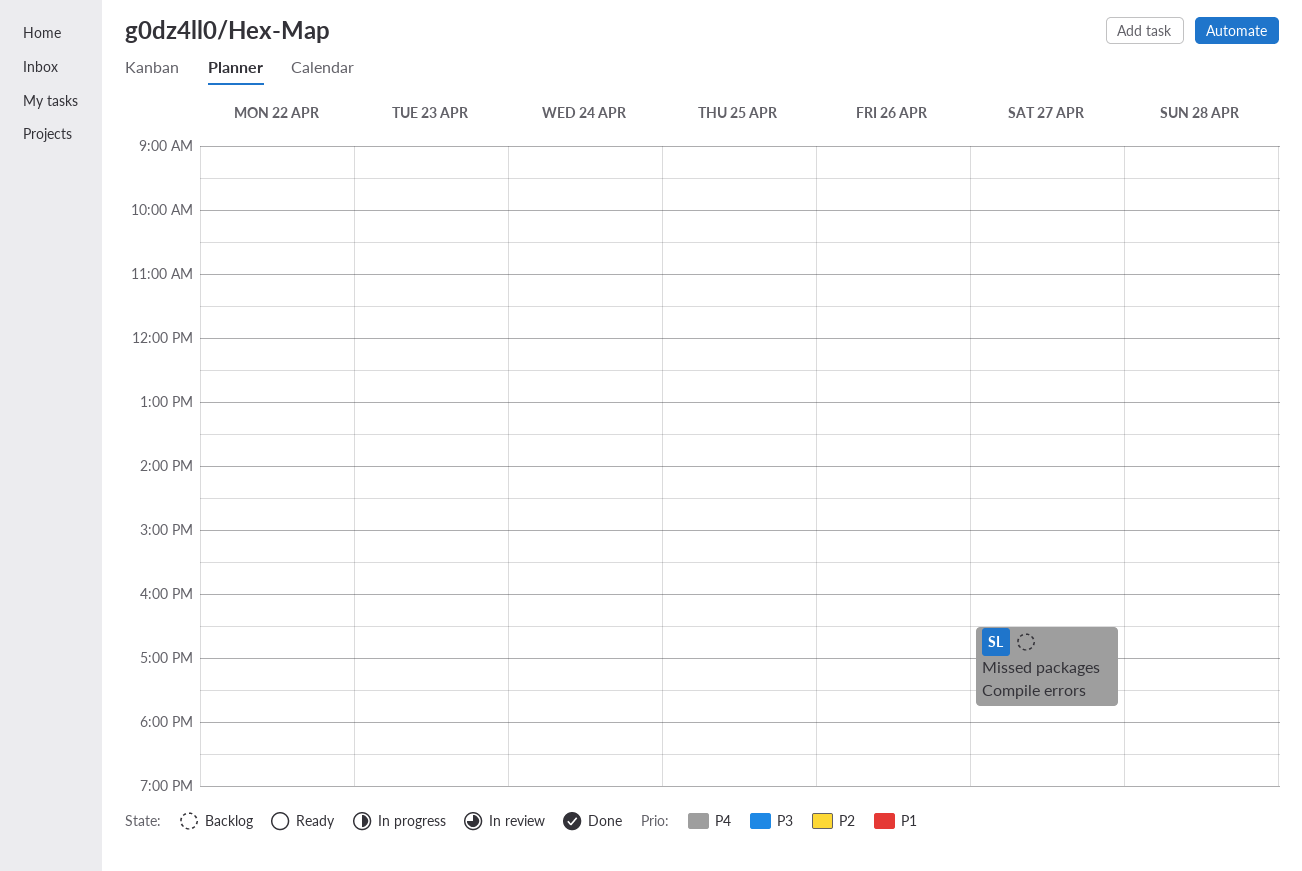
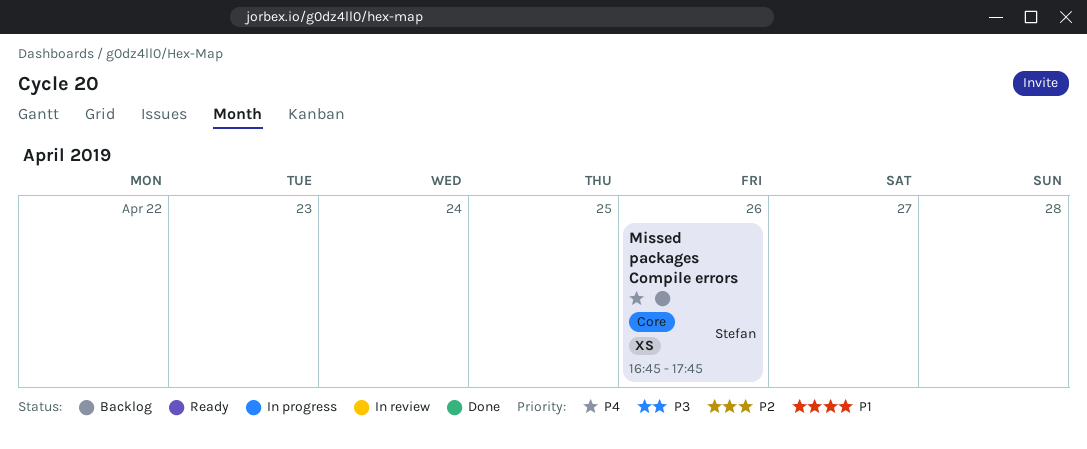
Missed packages Compile errors, day: Apr 27 -> Apr 26
Missed packages Compile errors, begins: 16:30 -> 16:45

